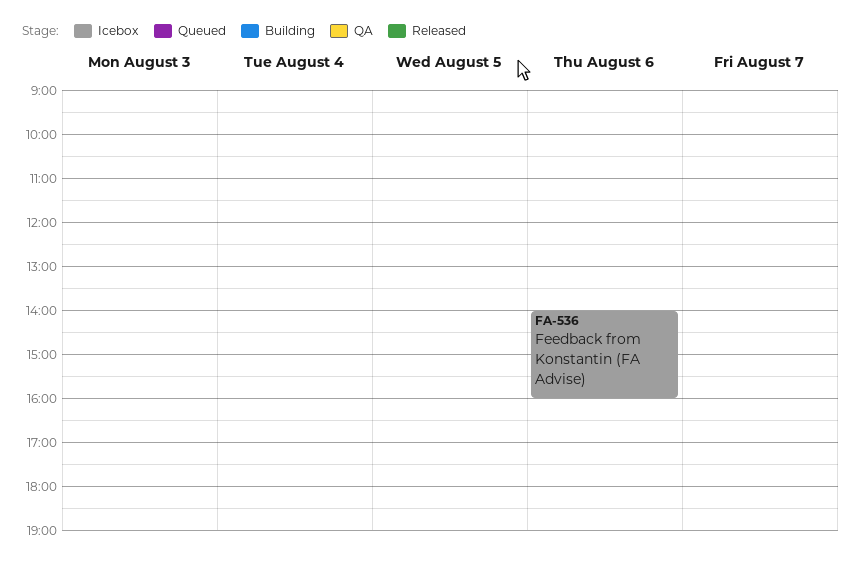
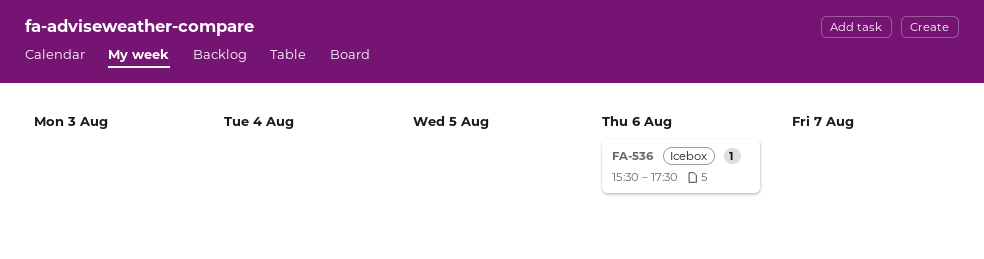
FA-536, begins: 14:00 -> 15:30
FA-536, ends: 16:00 -> 17:30

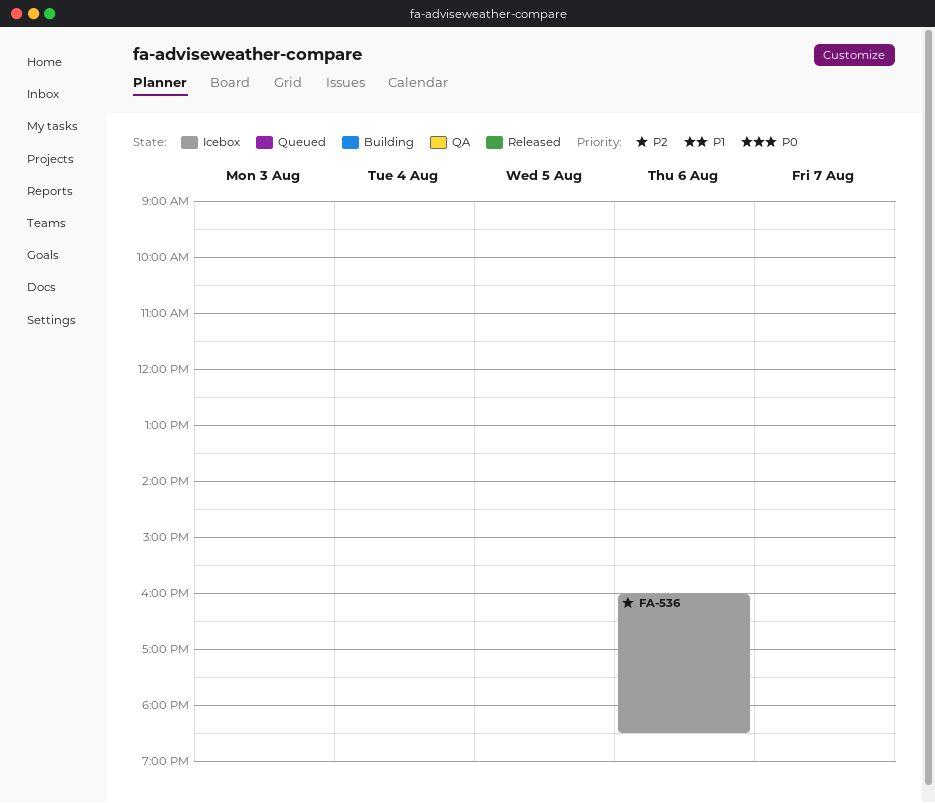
FA-536, begins: 15:30 -> 16:00
FA-536, ends: 17:30 -> 18:30

